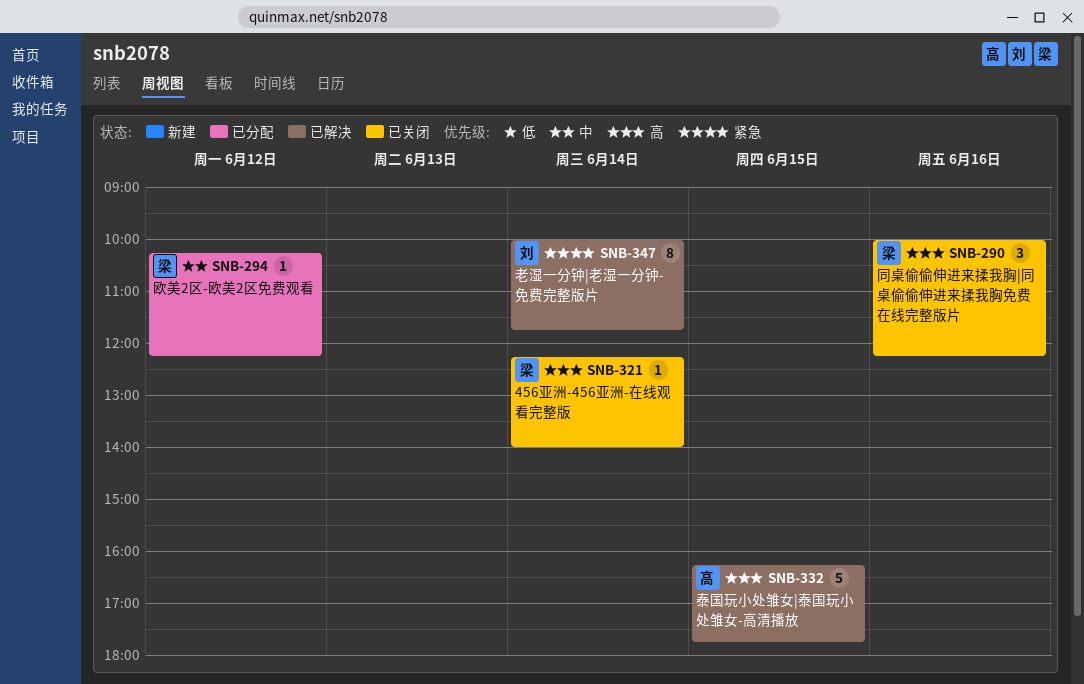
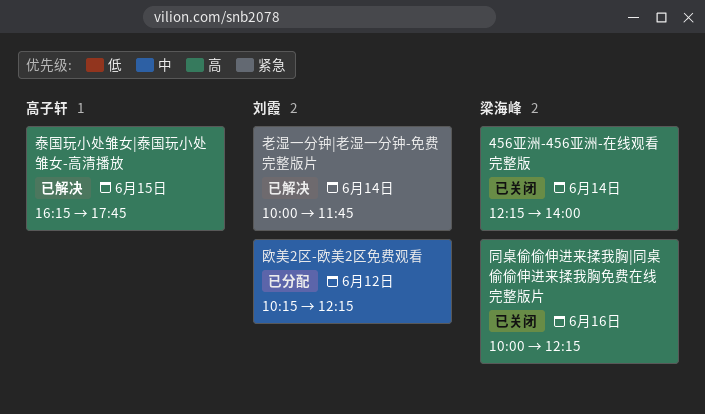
欧美2区-欧美2区免费观看, owner: 梁海峰 -> 刘霞

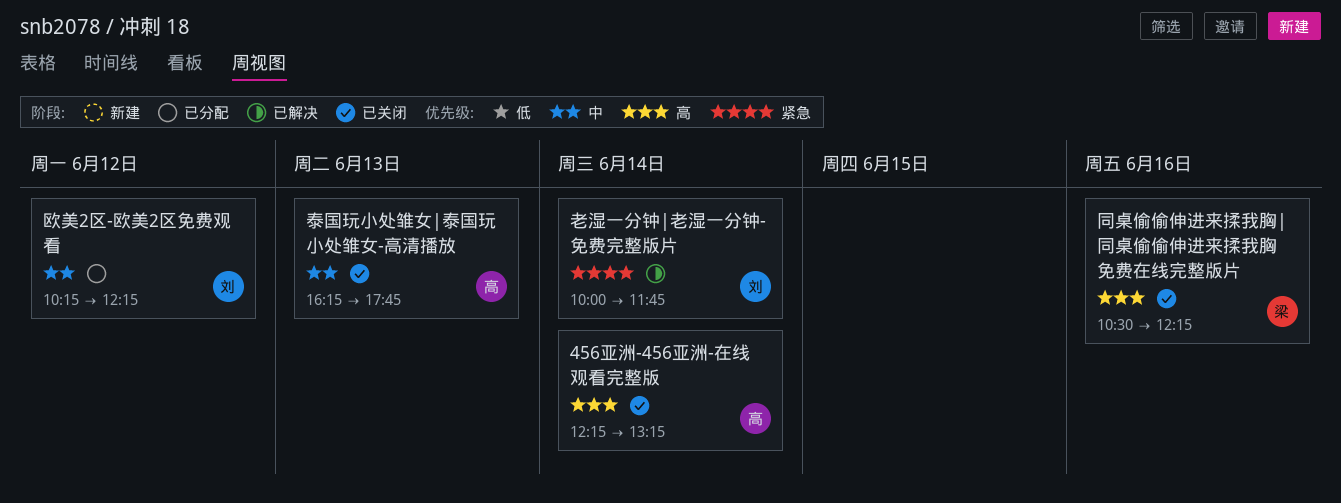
456亚洲-456亚洲-在线观看完整版, owner: 梁海峰 -> 高子轩
456亚洲-456亚洲-在线观看完整版, ends: 14:00 -> 13:15
同桌偷偷伸进来揉我胸|同桌偷偷伸进来揉我胸免费在线完整版片, begins: 10:00 -> 10:30
泰国玩小处雏女|泰国玩小处雏女-高清播放, status: 已解决 -> 已关闭
泰国玩小处雏女|泰国玩小处雏女-高清播放, priority: 高 -> 中
泰国玩小处雏女|泰国玩小处雏女-高清播放, day: Jun 15 -> Jun 13

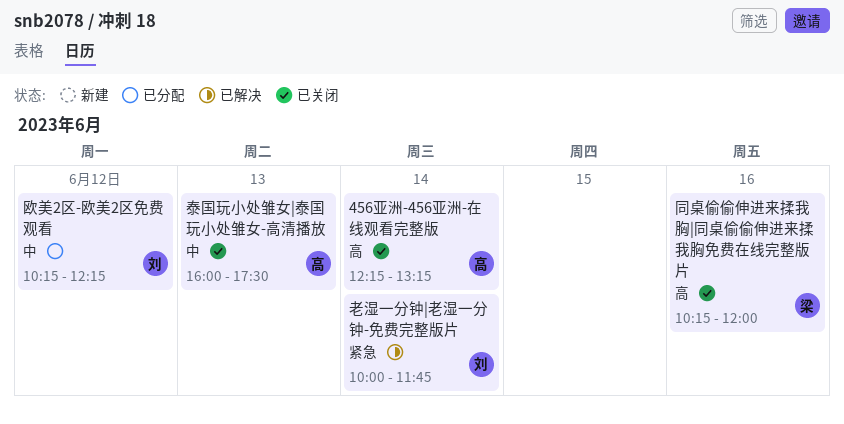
同桌偷偷伸进来揉我胸|同桌偷偷伸进来揉我胸免费在线完整版片, begins: 10:30 -> 10:15
同桌偷偷伸进来揉我胸|同桌偷偷伸进来揉我胸免费在线完整版片, ends: 12:15 -> 12:00
泰国玩小处雏女|泰国玩小处雏女-高清播放, begins: 16:15 -> 16:00
泰国玩小处雏女|泰国玩小处雏女-高清播放, ends: 17:45 -> 17:30

